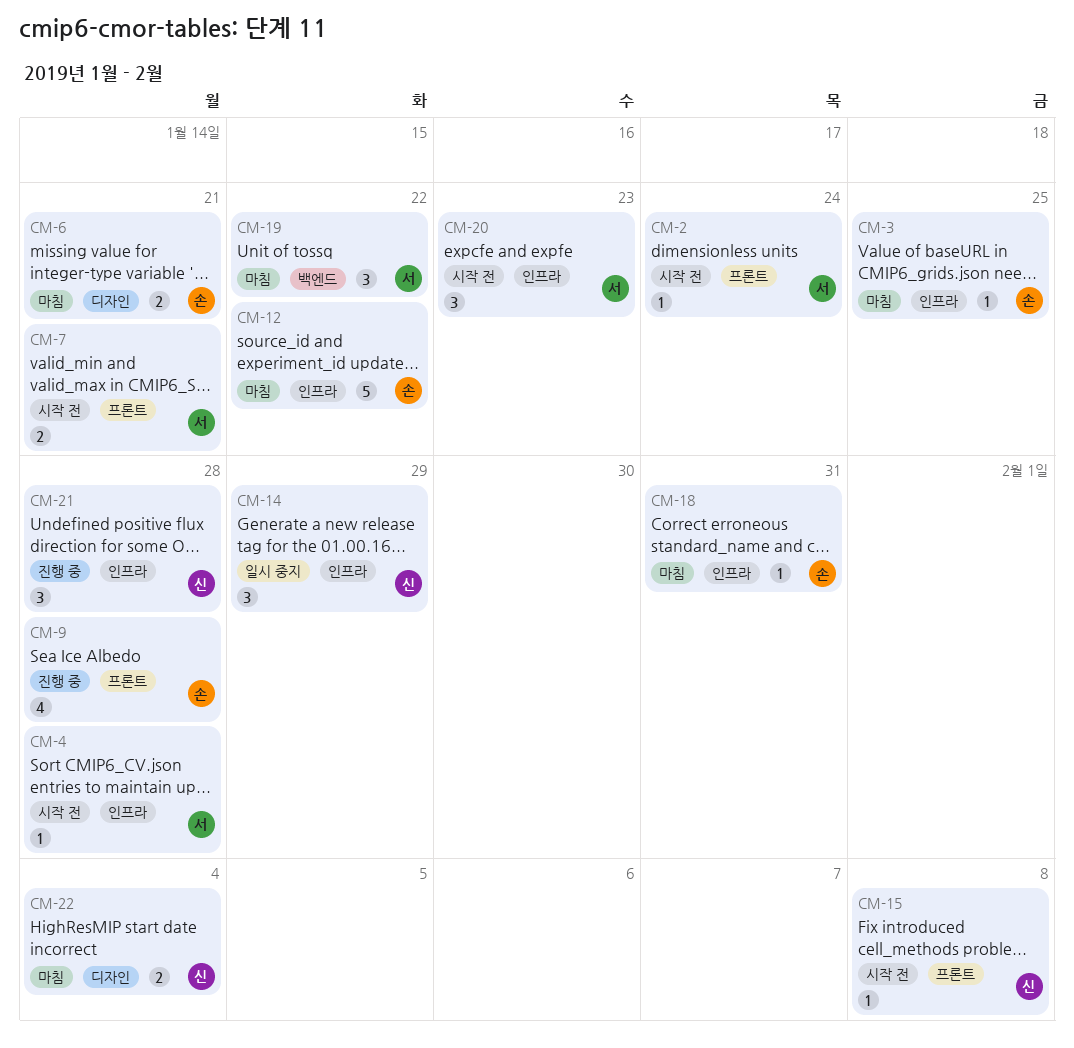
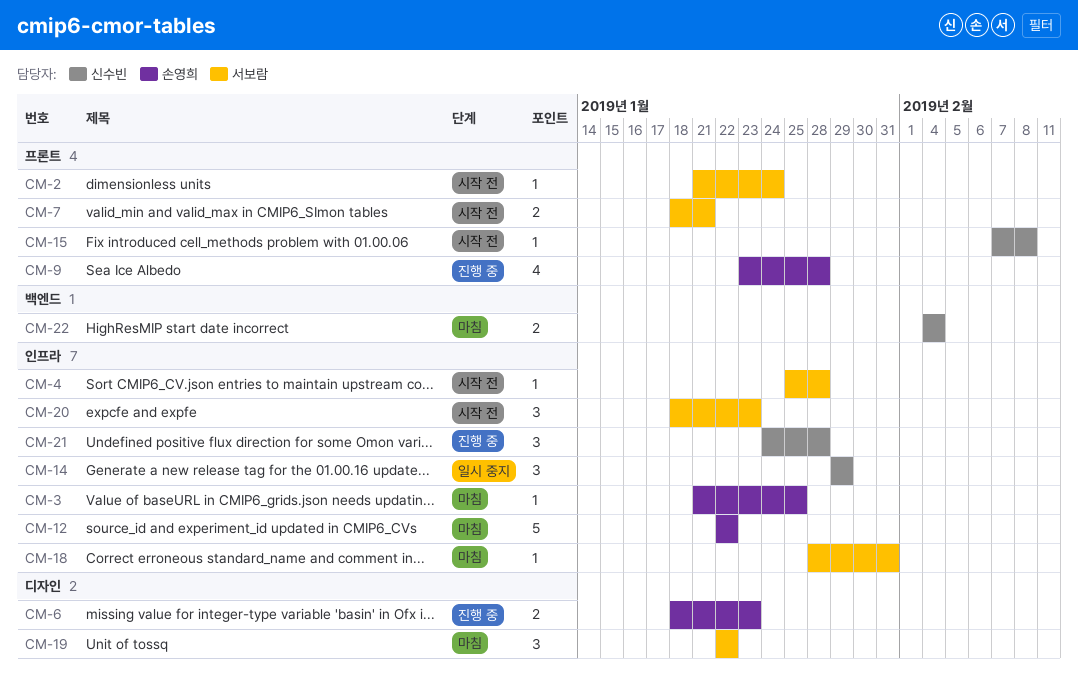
CM-6, status: 마침 -> 진행 중
CM-6, due: Jan 21 -> Jan 23
CM-18, owner: 손영희 -> 서보람
CM-19, label: 백엔드 -> 디자인
CM-22, label: 디자인 -> 백엔드

